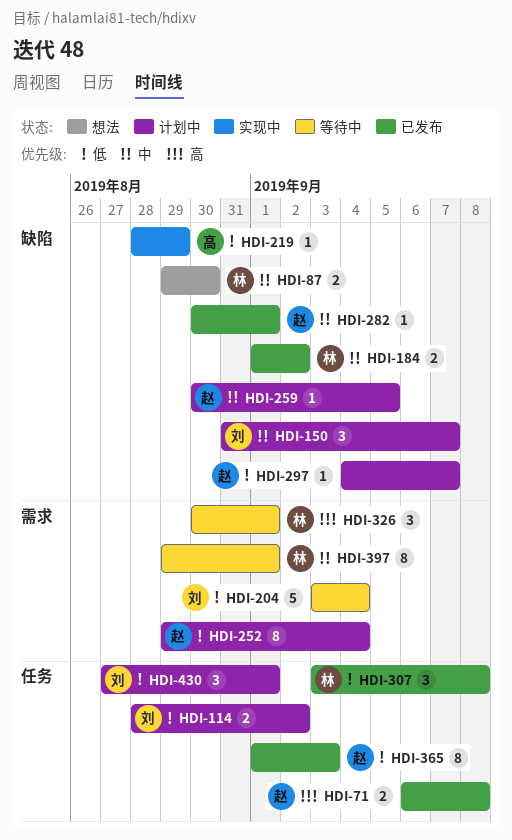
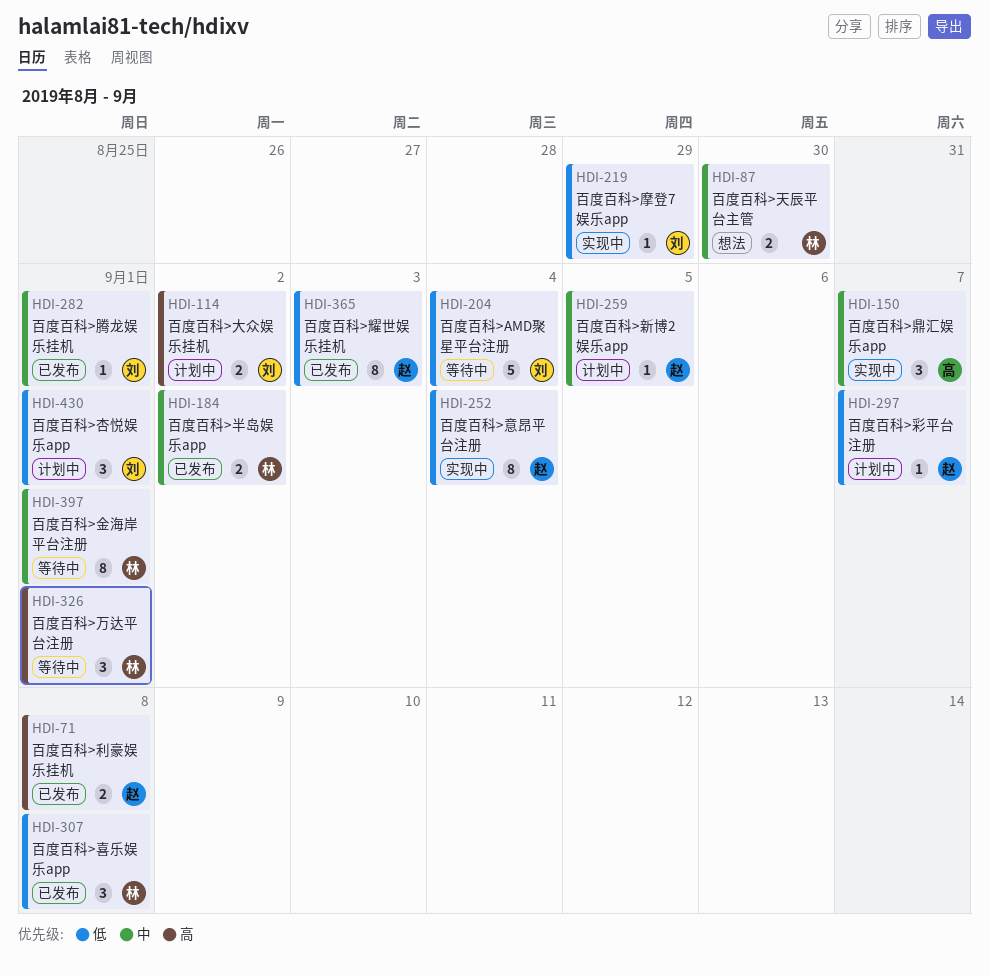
HDI-114, priority: 低 -> 高
HDI-150, status: 计划中 -> 实现中
HDI-150, owner: 刘 -> 高
HDI-219, owner: 高 -> 刘
HDI-252, status: 计划中 -> 实现中
HDI-282, owner: 赵 -> 刘

